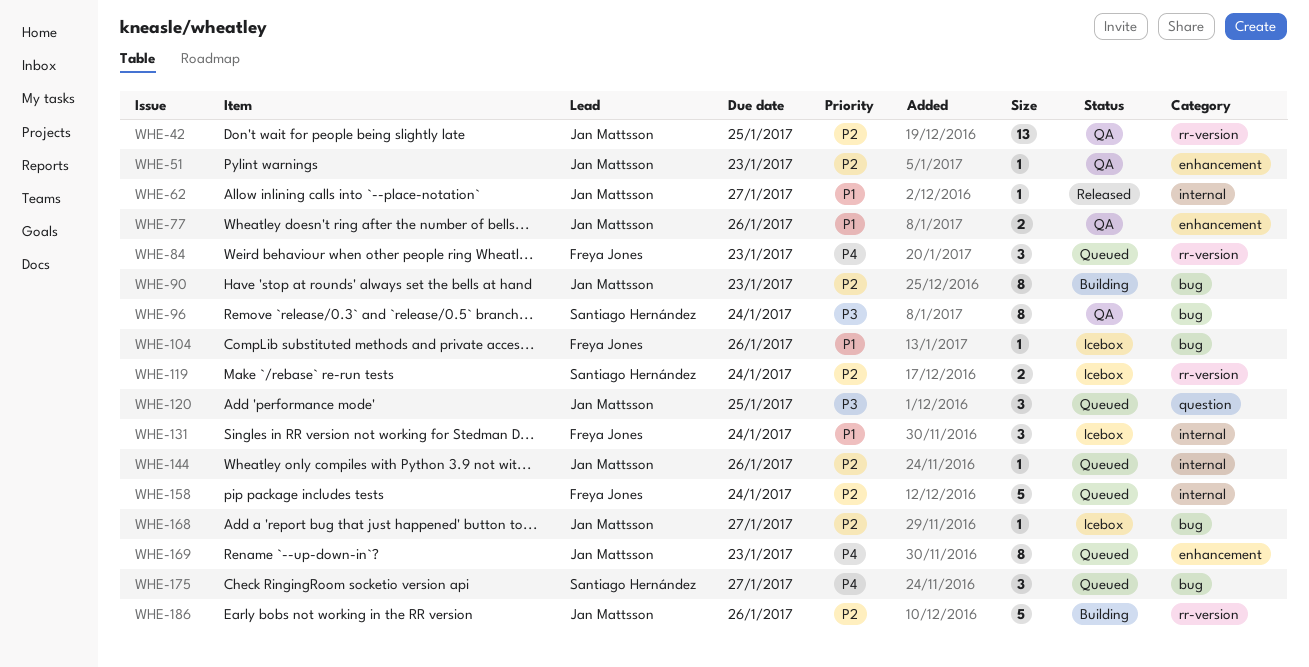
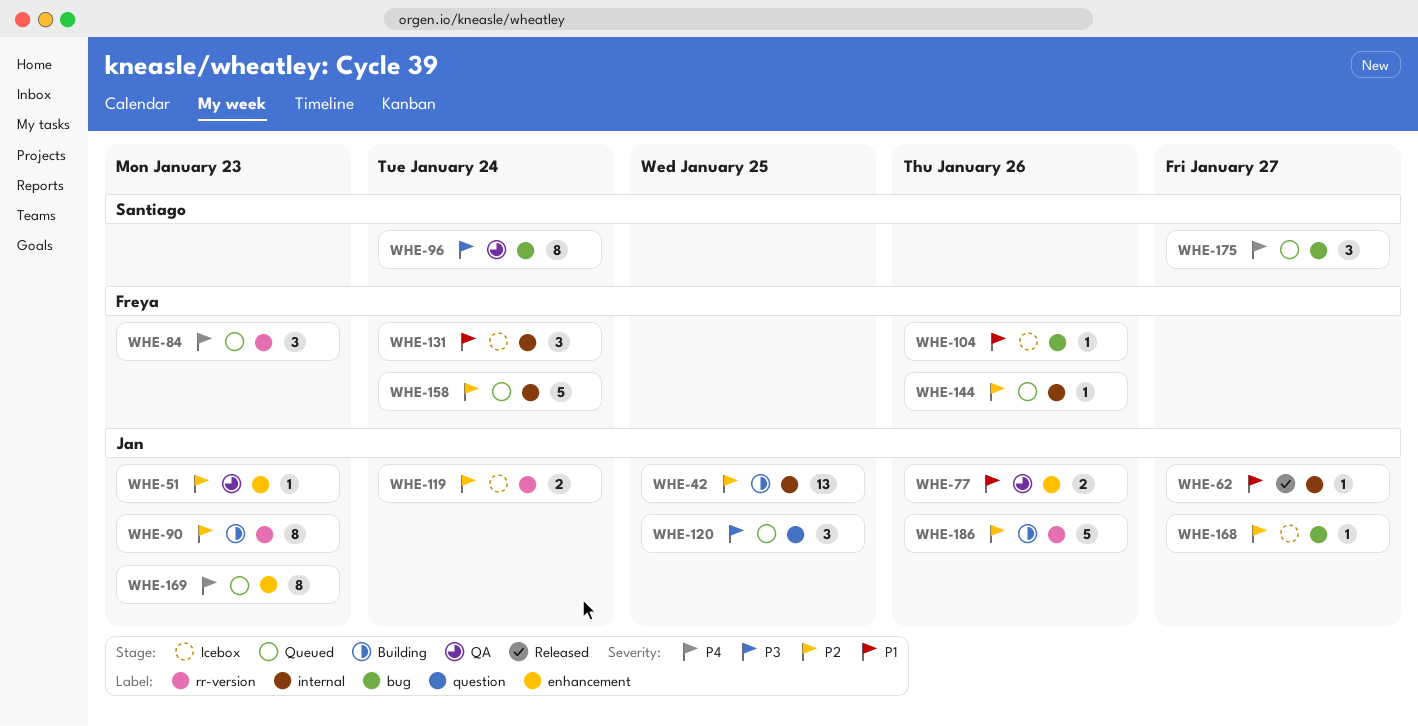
WHE-42, status: QA -> Building
WHE-42, label: rr-version -> internal
WHE-90, label: bug -> rr-version
WHE-119, owner: Santiago Hernández -> Jan Mattsson
WHE-144, owner: Jan Mattsson -> Freya Jones

